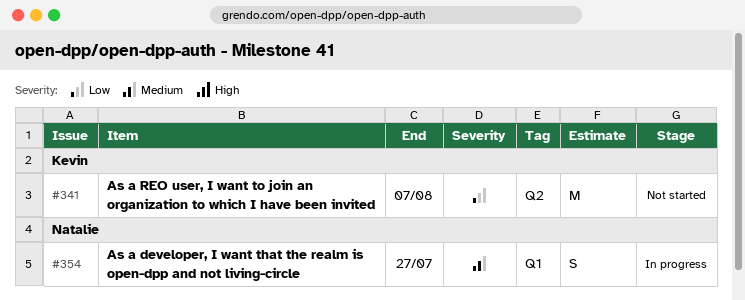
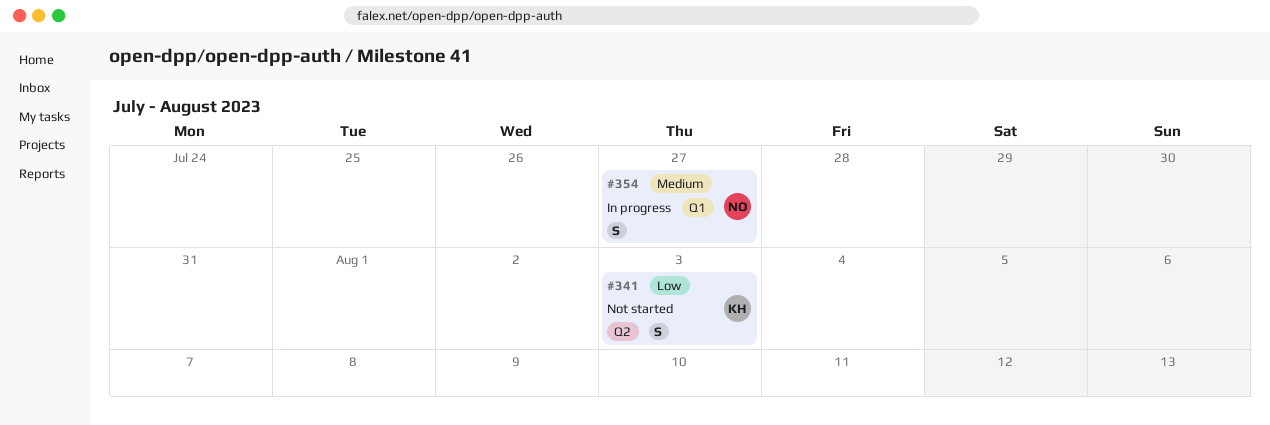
#341, estimate: M -> S
#341, due: Aug 7 -> Aug 3

